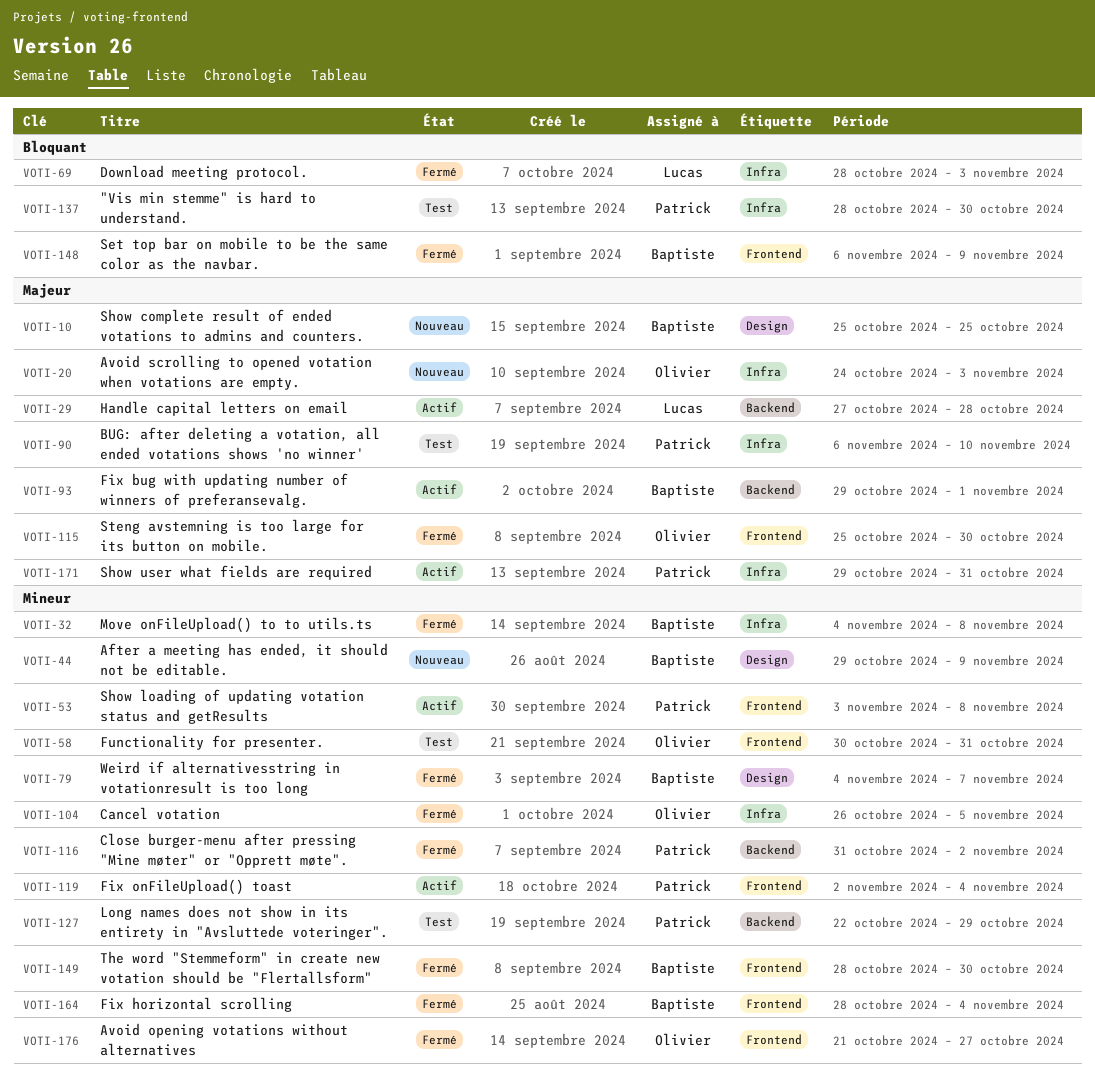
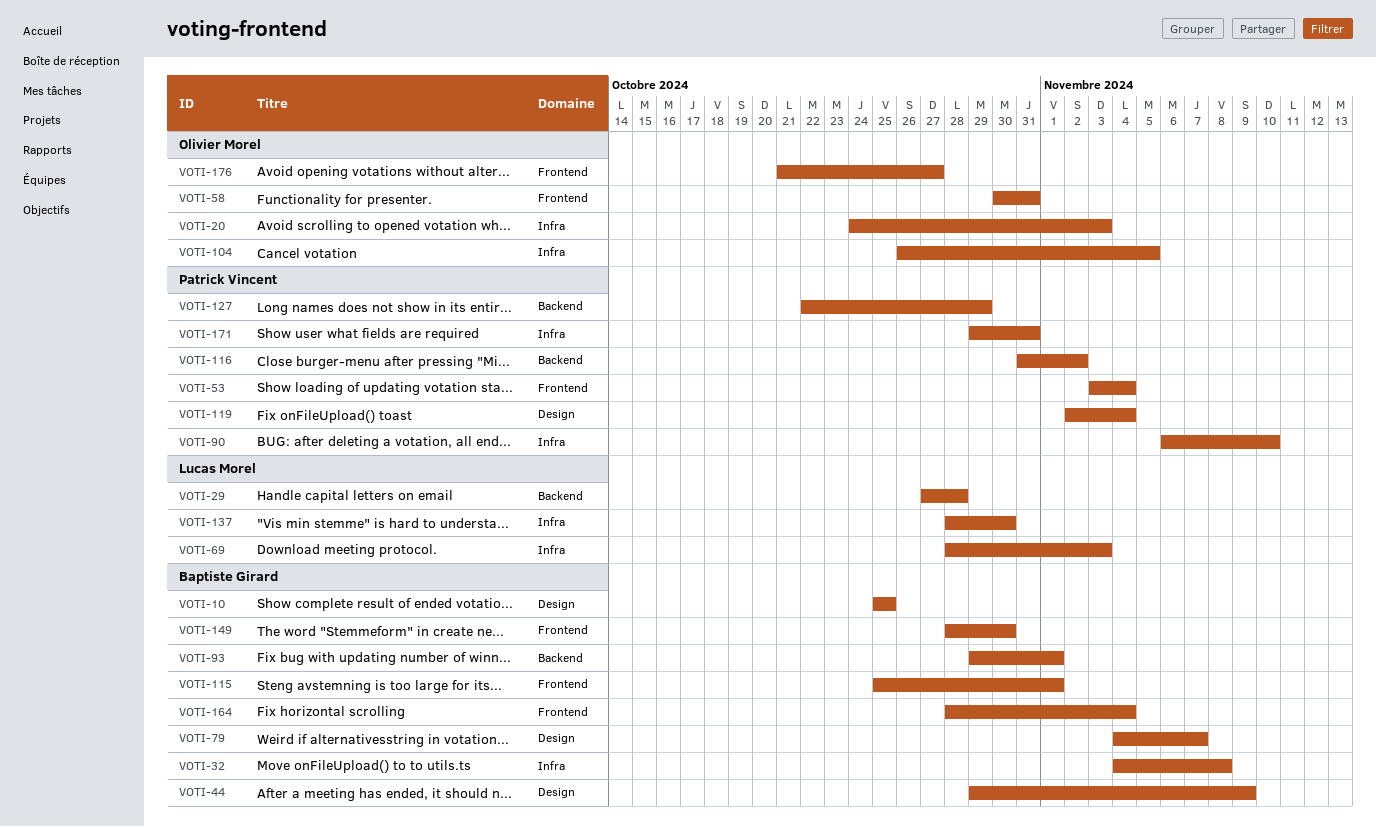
VOTI-53, due: Nov 8 -> Nov 4
VOTI-115, owner: Olivier Morel -> Baptiste Girard
VOTI-115, due: Oct 30 -> Nov 1
VOTI-119, label: Frontend -> Design
VOTI-137, owner: Patrick Vincent -> Lucas Morel
VOTI-148: present -> none

